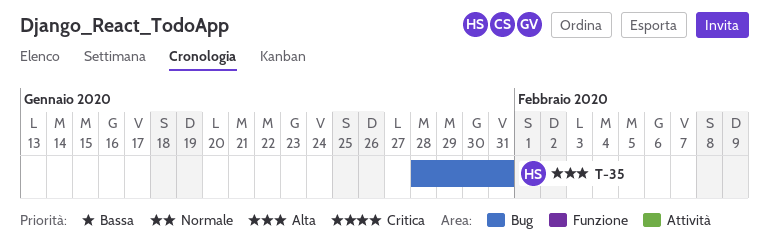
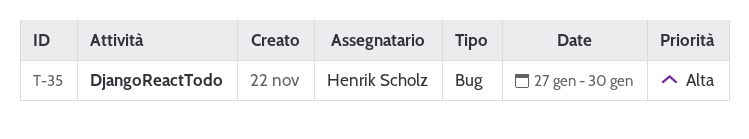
T-35, start: Jan 28 -> Jan 27
T-35, due: Jan 31 -> Jan 30

